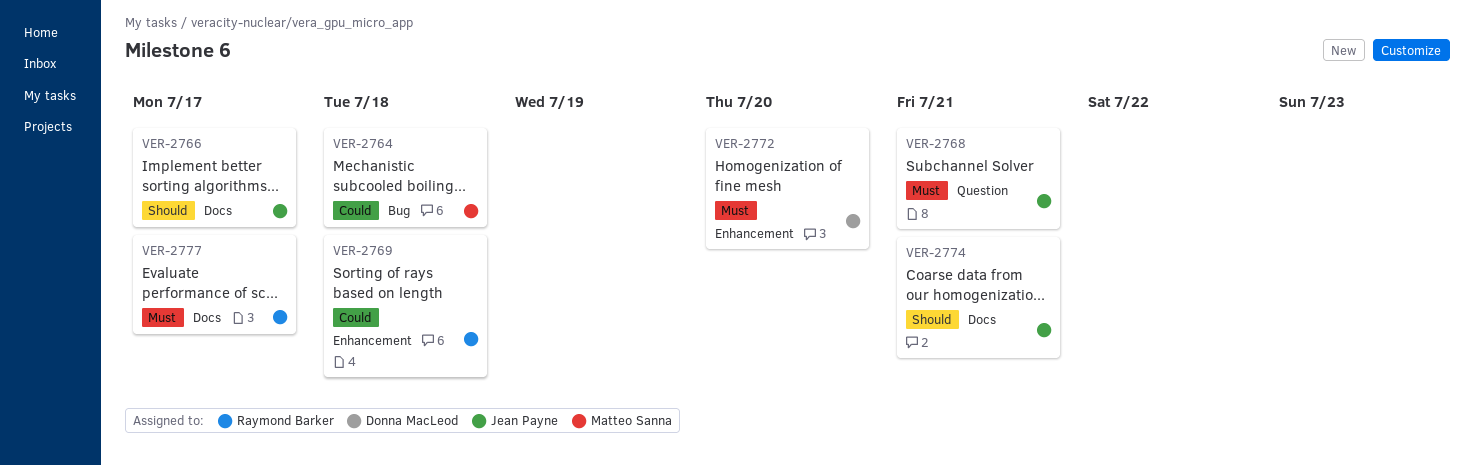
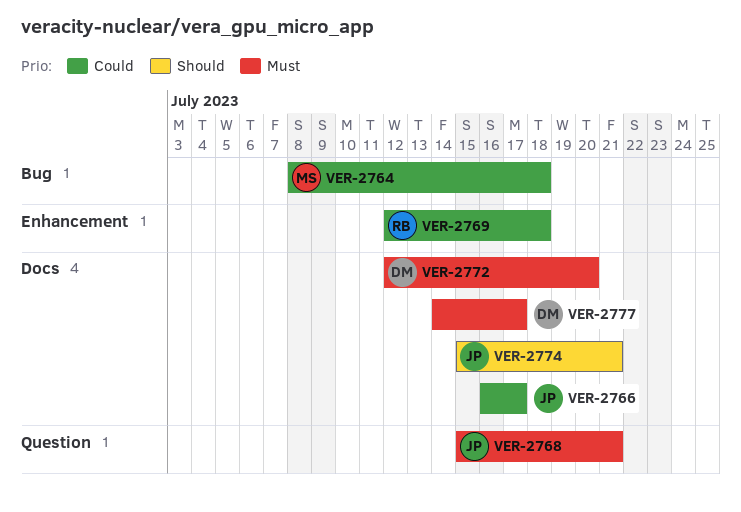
VER-2766, priority: Should -> Could
VER-2772, label: Enhancement -> Docs
VER-2777, owner: Raymond Barker -> Donna MacLeod

